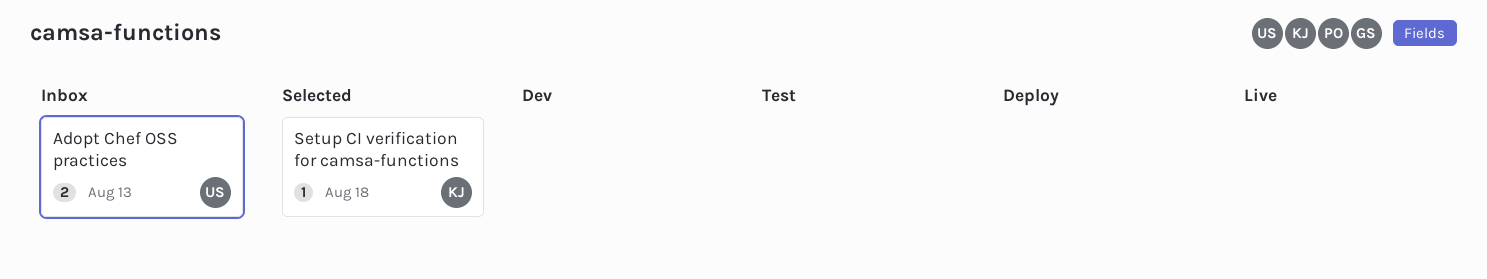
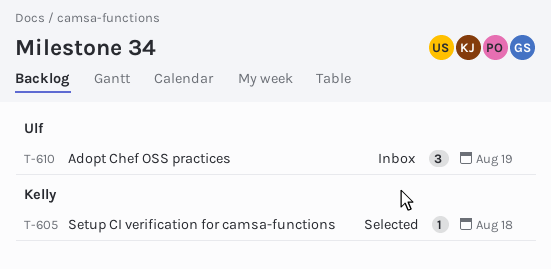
Adopt Chef OSS practices, estimate: 2 -> 3
Adopt Chef OSS practices, due: Aug 13 -> Aug 19

